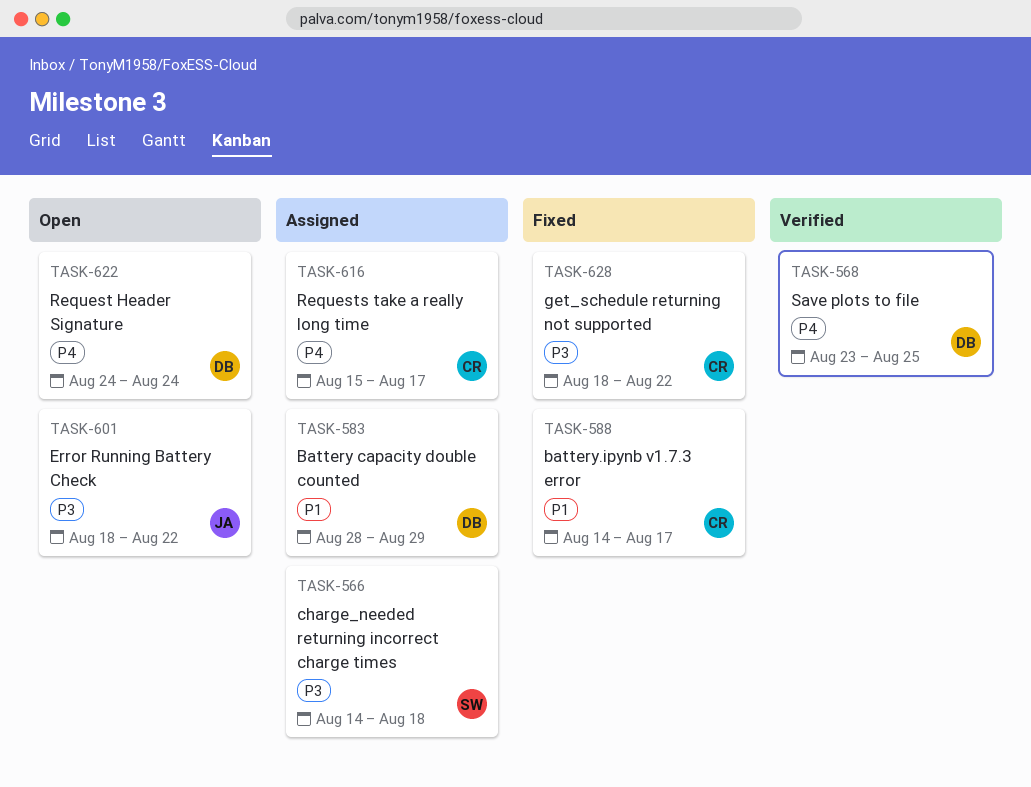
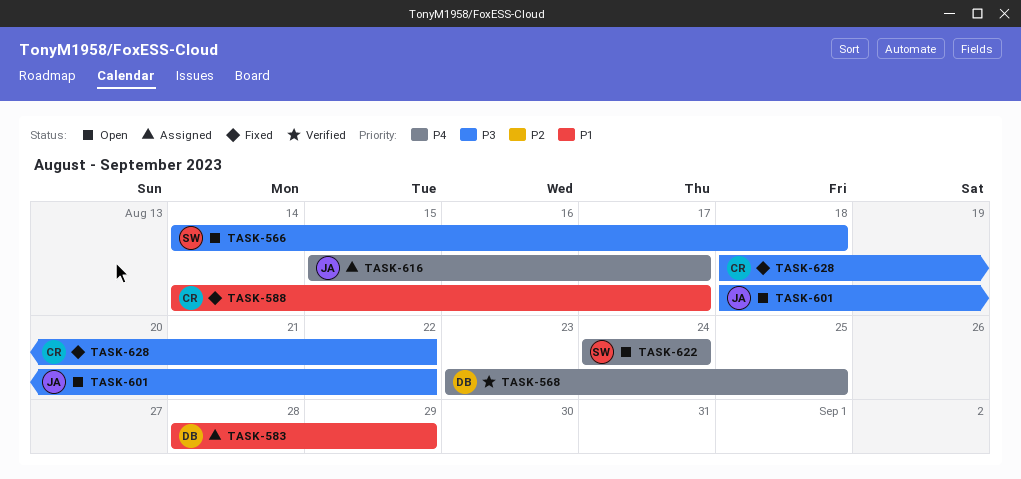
TASK-566, status: Assigned -> Open
TASK-616, owner: CR -> JA
TASK-622, owner: DB -> SW

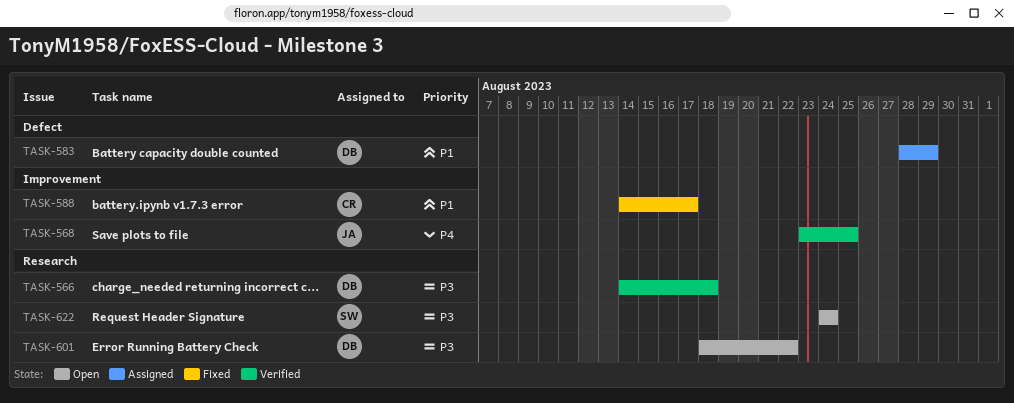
TASK-566, status: Open -> Verified
TASK-566, owner: SW -> DB
TASK-568, owner: DB -> JA
TASK-601, owner: JA -> DB
TASK-616: present -> none
TASK-622, priority: P4 -> P3
TASK-628: present -> none

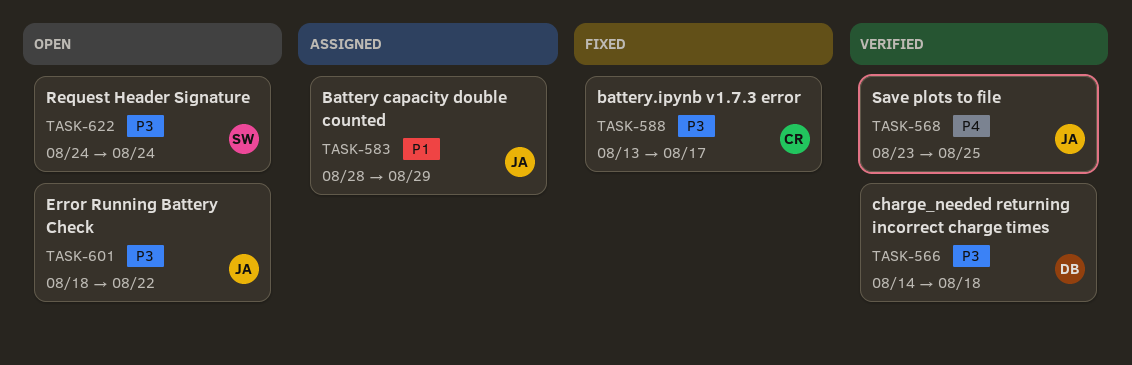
TASK-583, owner: DB -> JA
TASK-588, priority: P1 -> P3
TASK-588, start: Aug 14 -> Aug 13
TASK-601, owner: DB -> JA

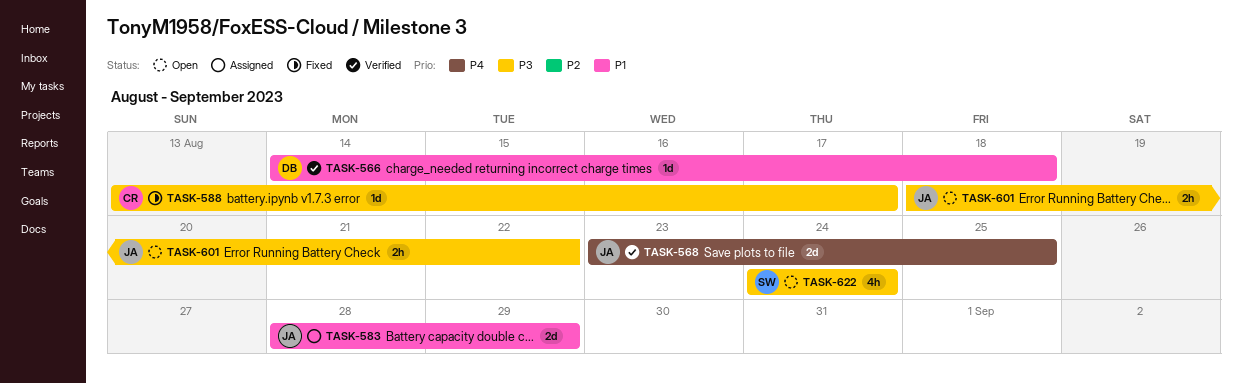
TASK-566, priority: P3 -> P1

